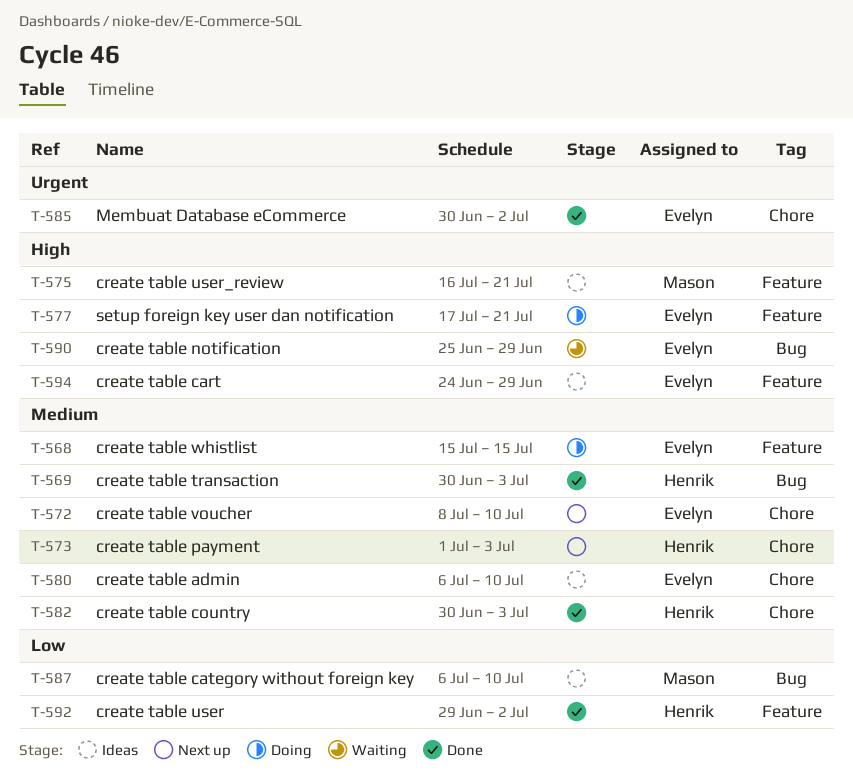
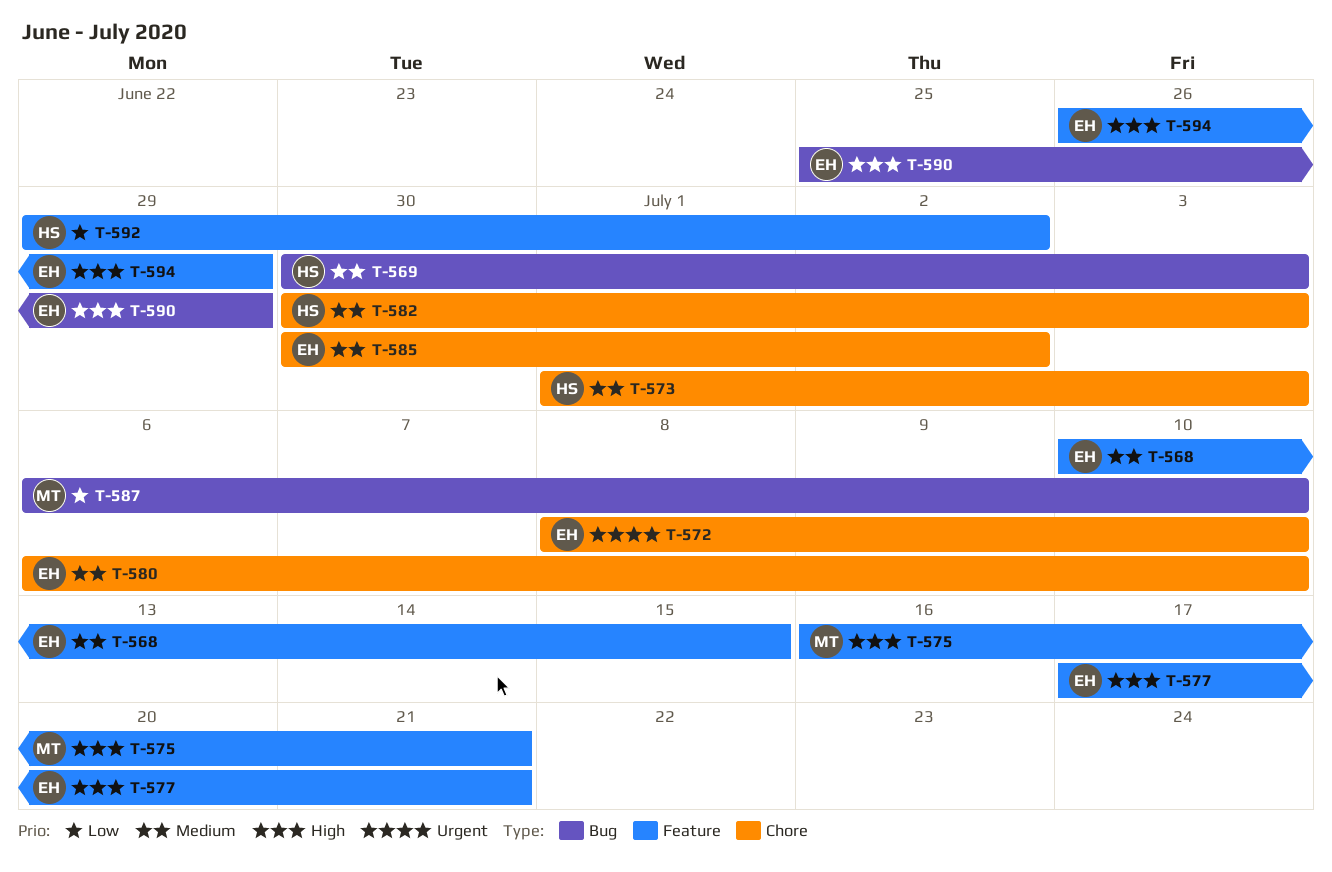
T-568, start: Jul 15 -> Jul 10
T-572, priority: Medium -> Urgent
T-585, priority: Urgent -> Medium
T-594, start: Jun 24 -> Jun 26

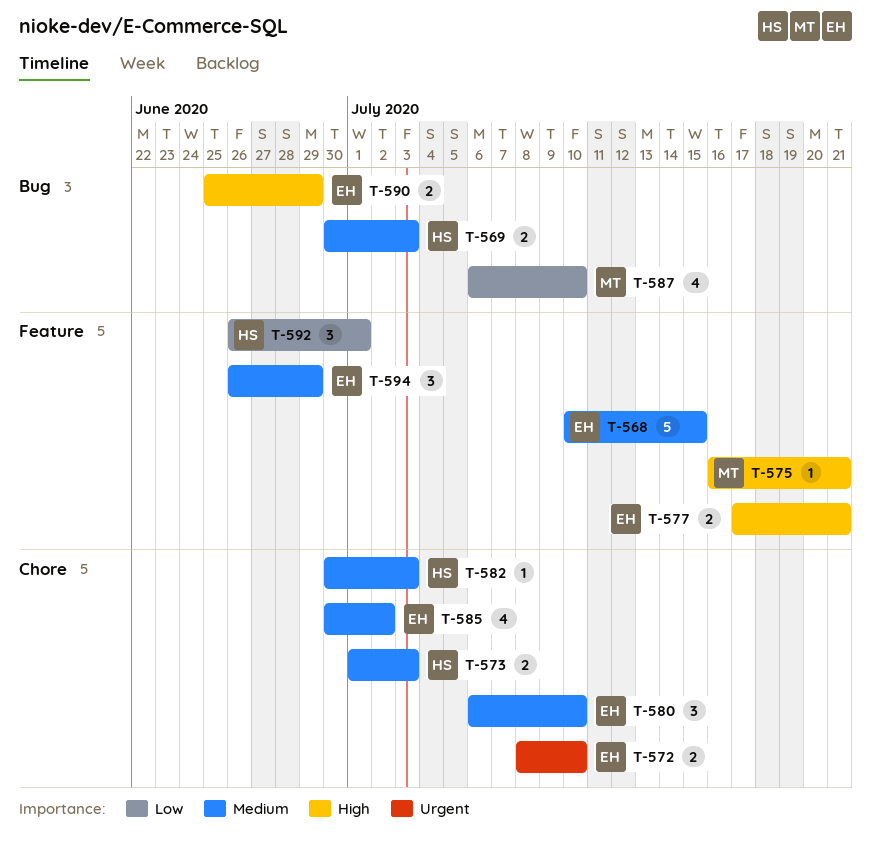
T-592, start: Jun 29 -> Jun 26
T-592, due: Jul 2 -> Jul 1
T-594, priority: High -> Medium

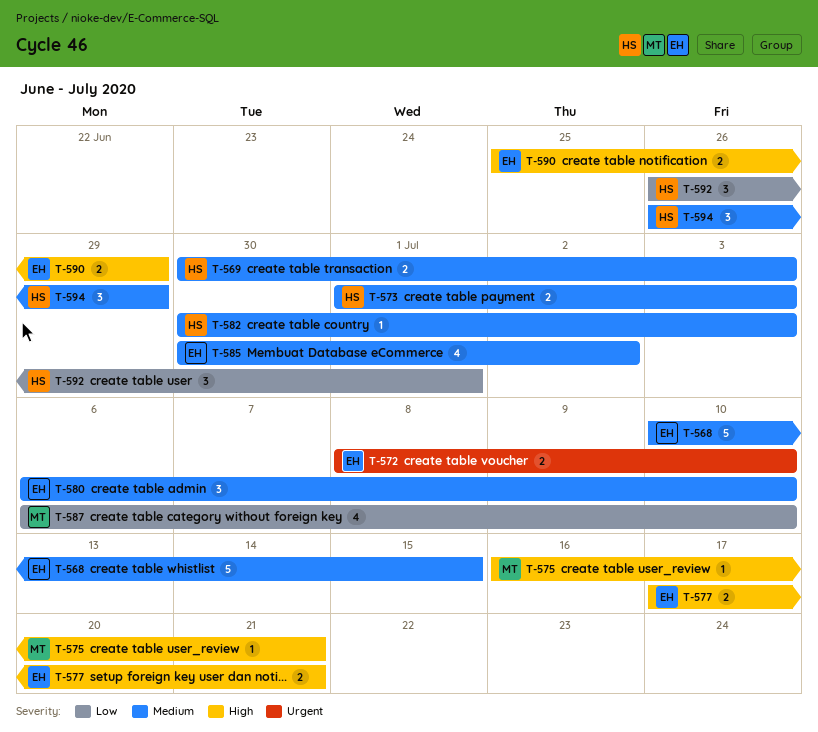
T-594, owner: EH -> HS

